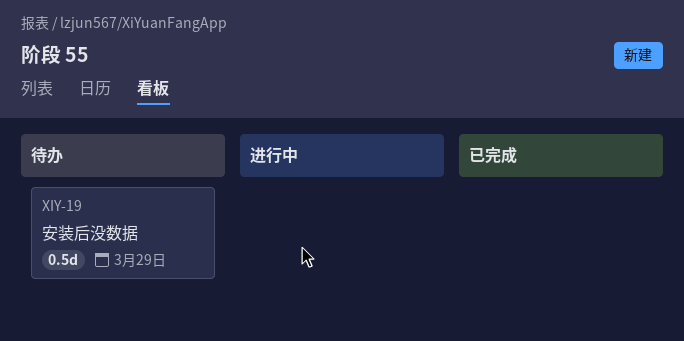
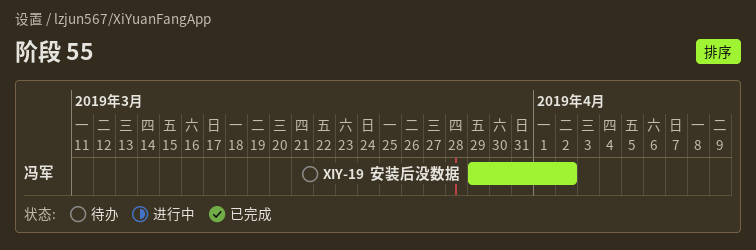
XIY-19, due: Mar 29 -> Apr 2

